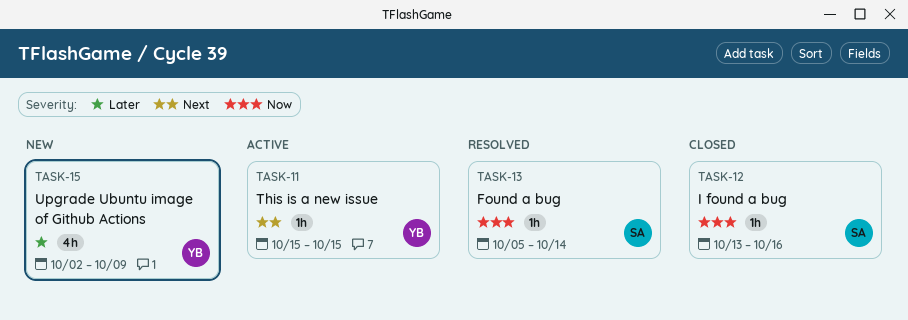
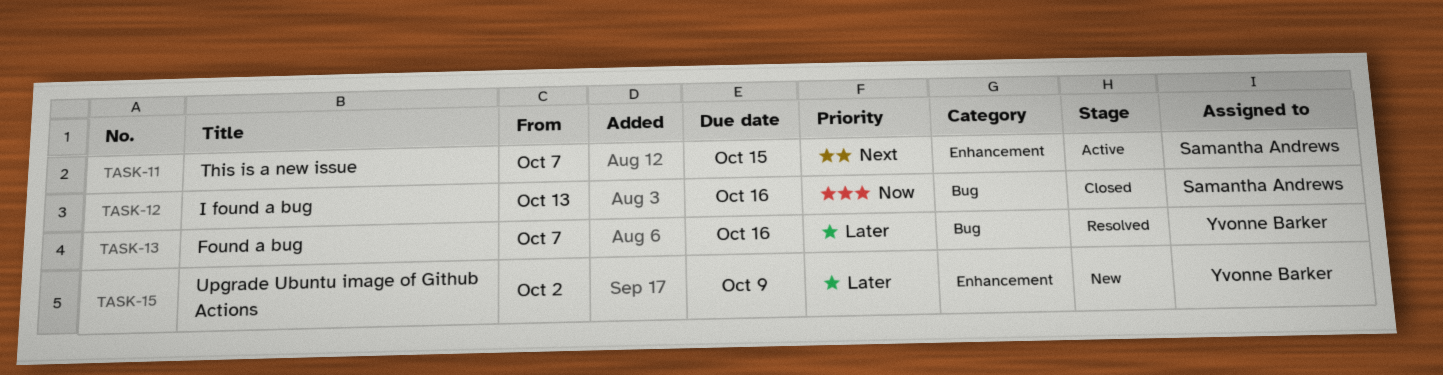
TASK-11, owner: Yvonne Barker -> Samantha Andrews
TASK-11, start: Oct 15 -> Oct 7
TASK-13, owner: Samantha Andrews -> Yvonne Barker
TASK-13, priority: Now -> Later
TASK-13, start: Oct 5 -> Oct 7
TASK-13, due: Oct 14 -> Oct 16

